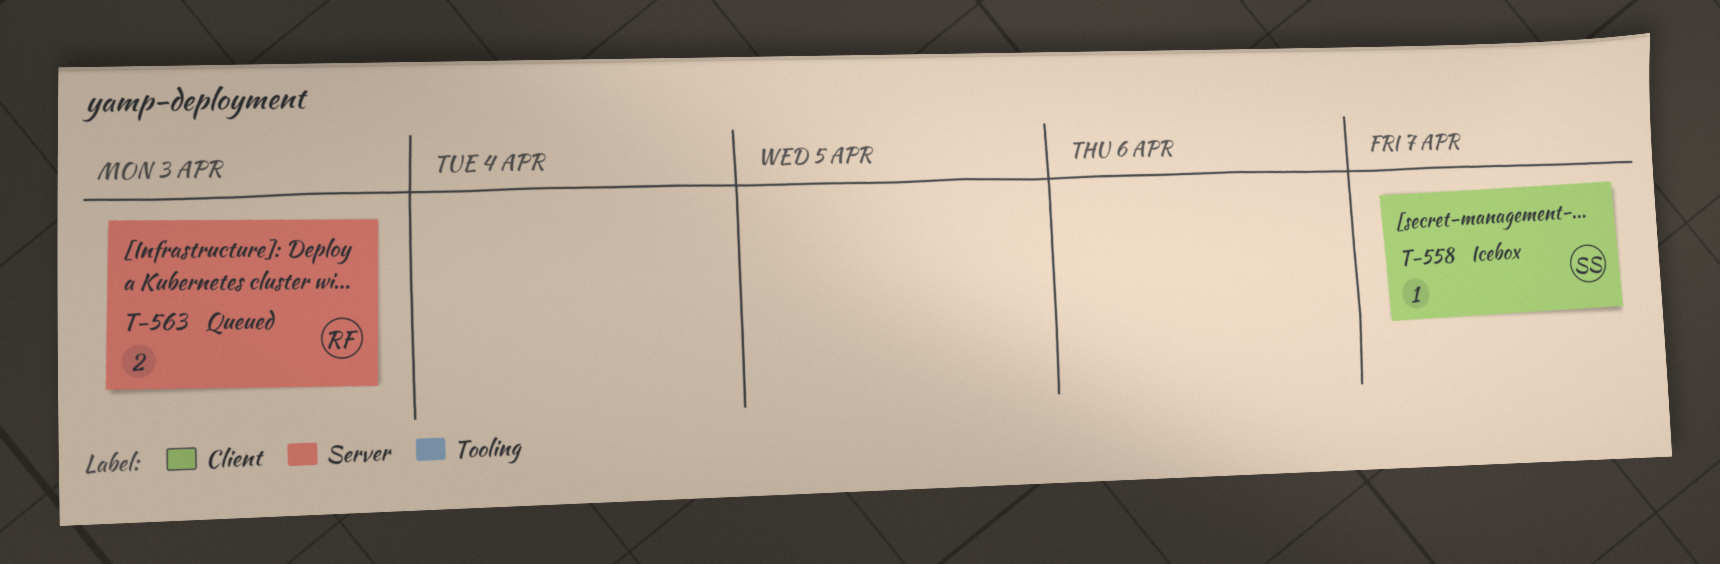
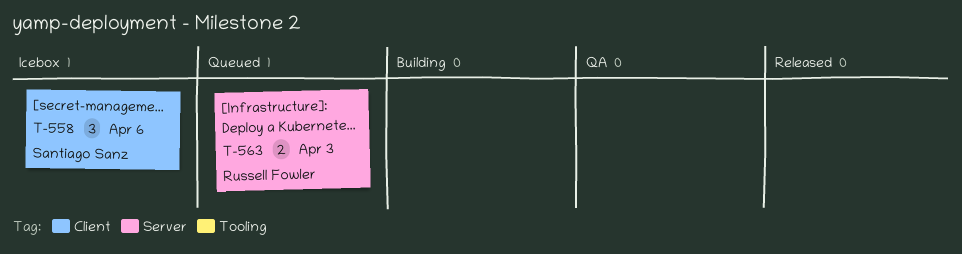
T-558, estimate: 1 -> 3
T-558, due: Apr 7 -> Apr 6

